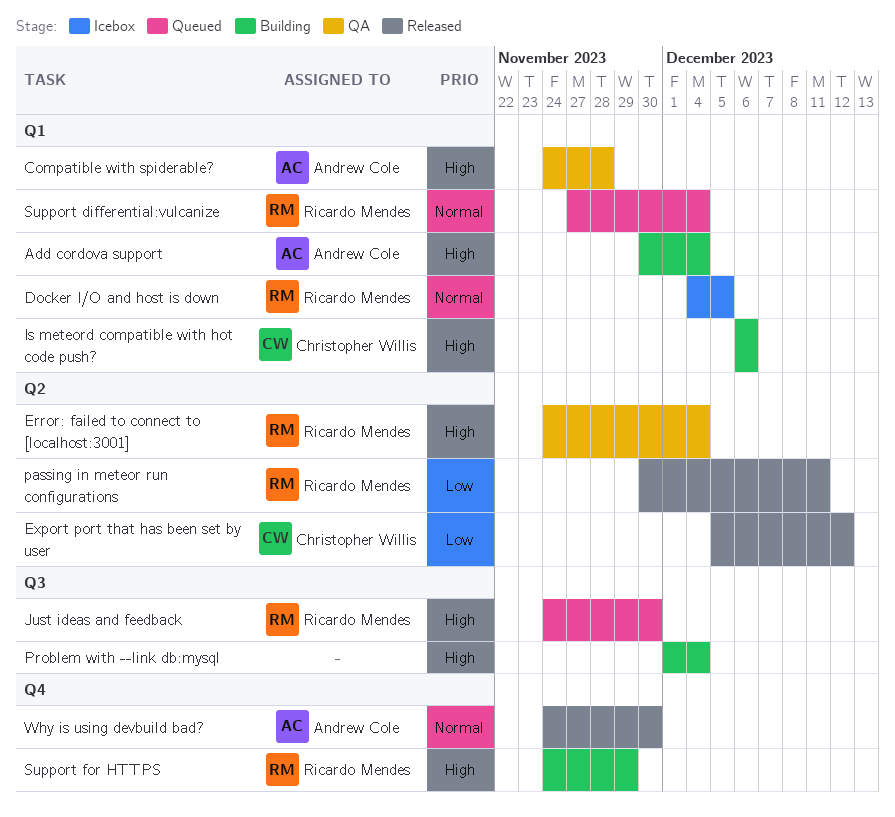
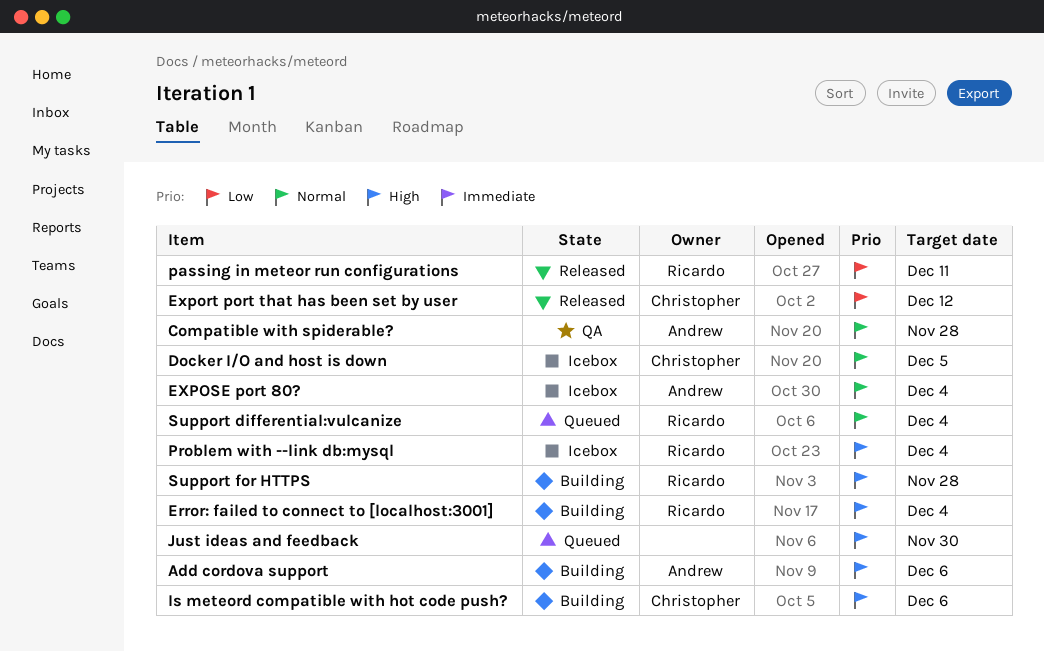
Add cordova support, due: Dec 4 -> Dec 6
Compatible with spiderable?, priority: High -> Normal
Docker I/O and host is down, owner: Ricardo Mendes -> Christopher Willis
Error: failed to connect to [localhost:3001], status: QA -> Building
EXPOSE port 80?: none -> present
Just ideas and feedback, owner: Ricardo Mendes -> none
Problem with --link db:mysql, status: Building -> Icebox
Problem with --link db:mysql, owner: none -> Ricardo Mendes
Support for HTTPS, due: Nov 29 -> Nov 28
Why is using devbuild bad?: present -> none

